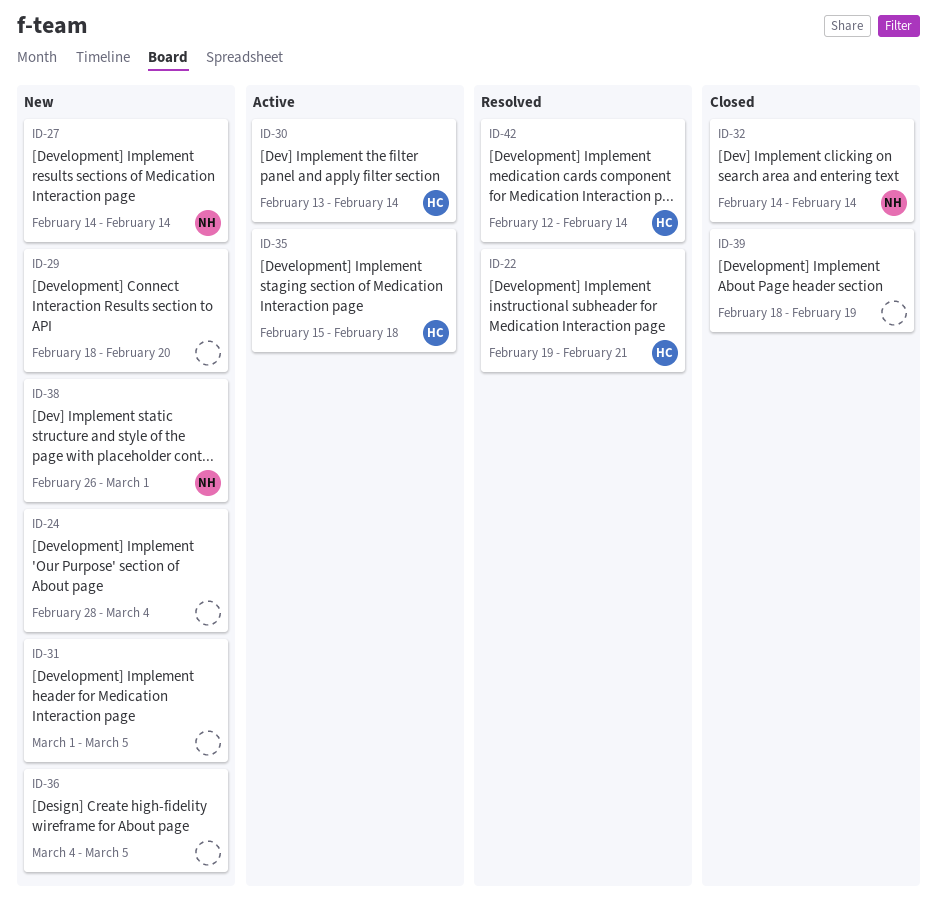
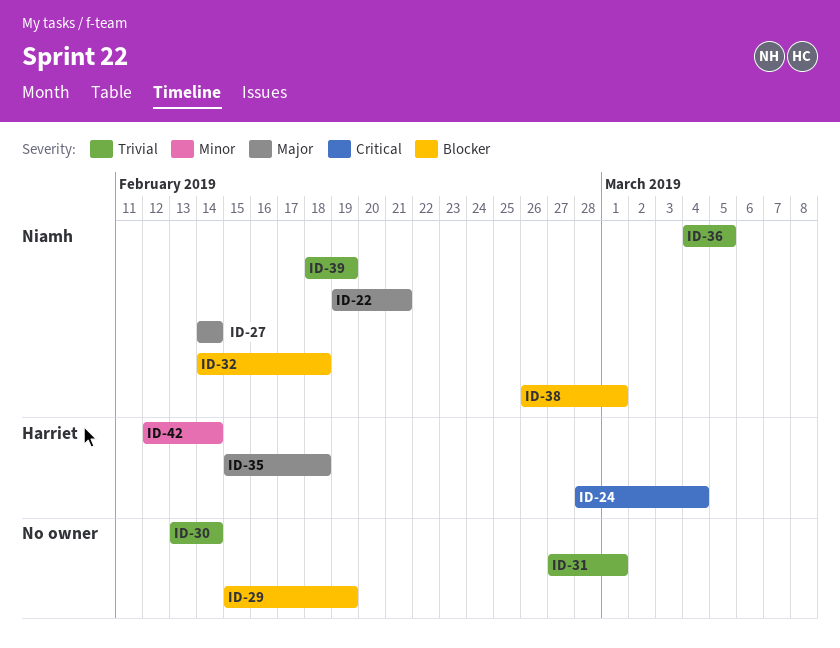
ID-22, owner: Harriet -> Niamh
ID-24, owner: none -> Harriet
ID-29, start: Feb 18 -> Feb 15
ID-29, due: Feb 20 -> Feb 19
ID-30, owner: Harriet -> none
ID-31, start: Mar 1 -> Feb 27
ID-31, due: Mar 5 -> Mar 1
ID-32, due: Feb 14 -> Feb 18
ID-36, owner: none -> Niamh
ID-39, owner: none -> Niamh

